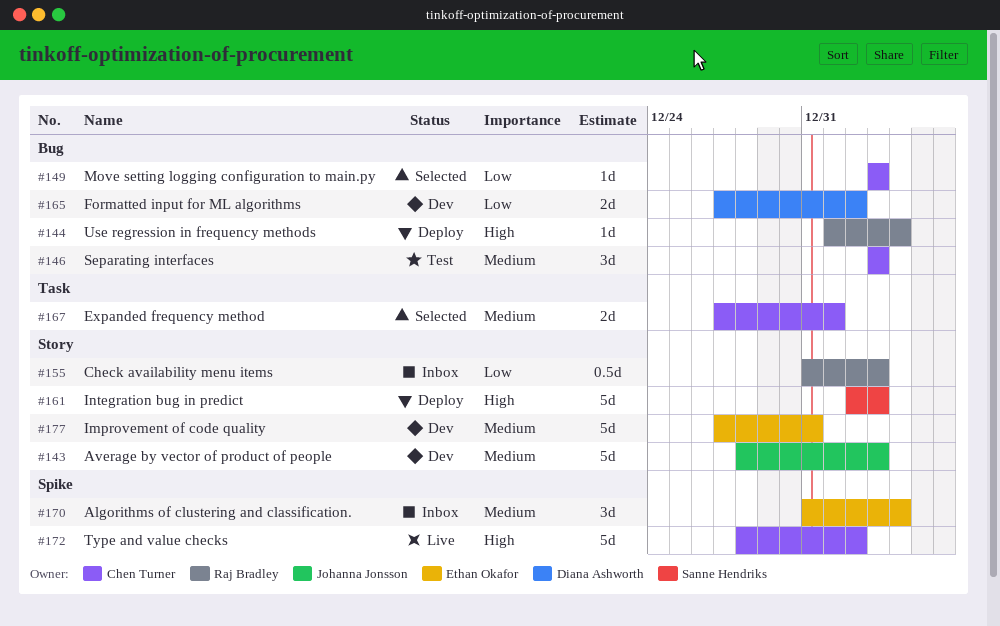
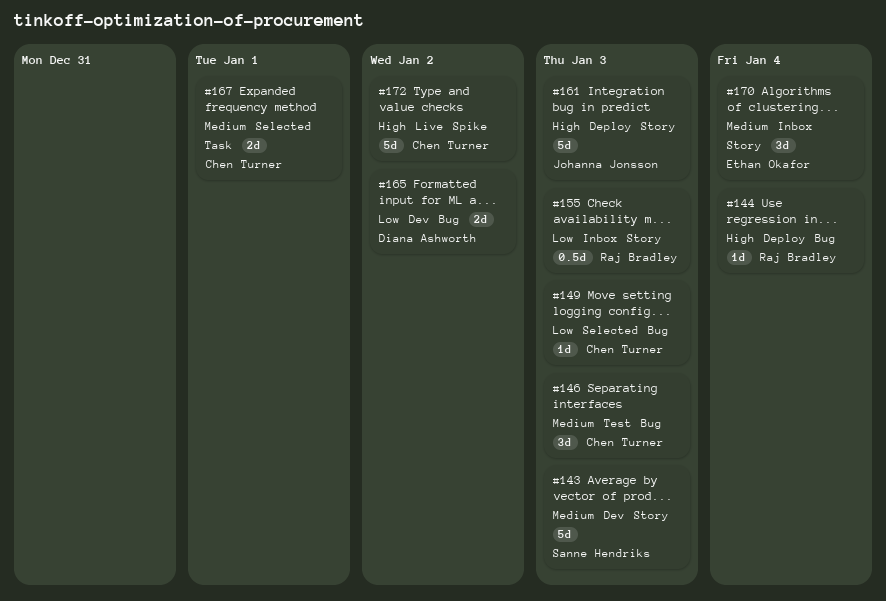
#143, owner: Johanna Jonsson -> Sanne Hendriks
#161, owner: Sanne Hendriks -> Johanna Jonsson
#170, label: Spike -> Story
#177: present -> none

